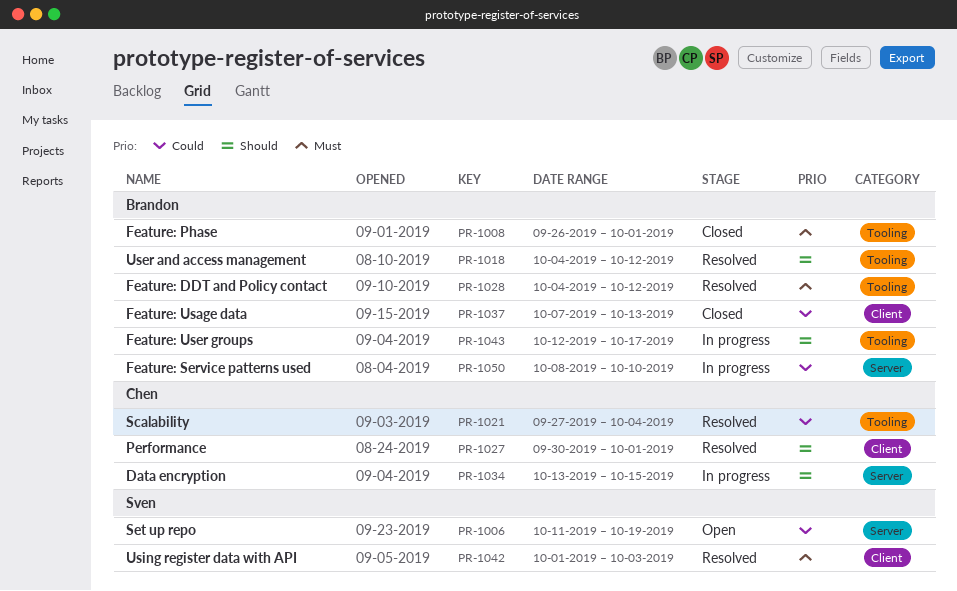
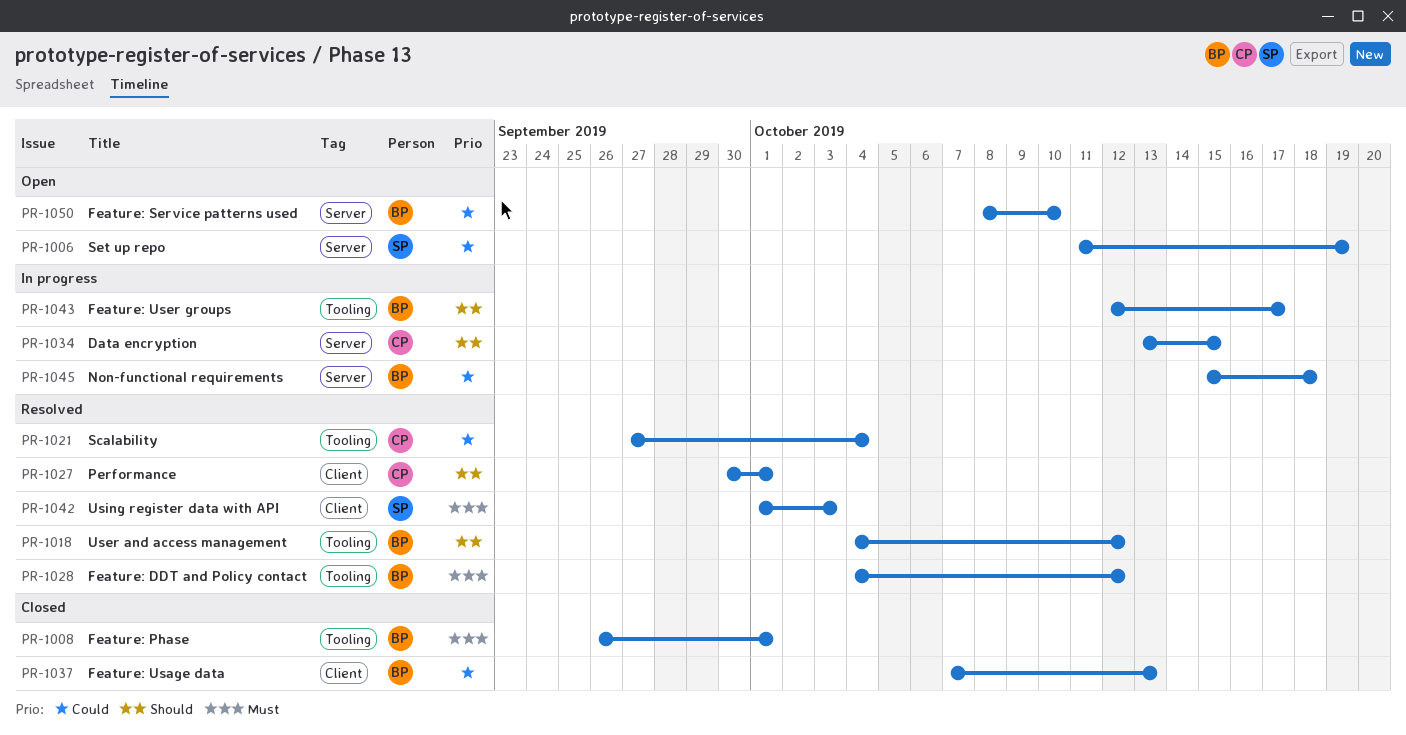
PR-1045: none -> present
PR-1050, status: In progress -> Open

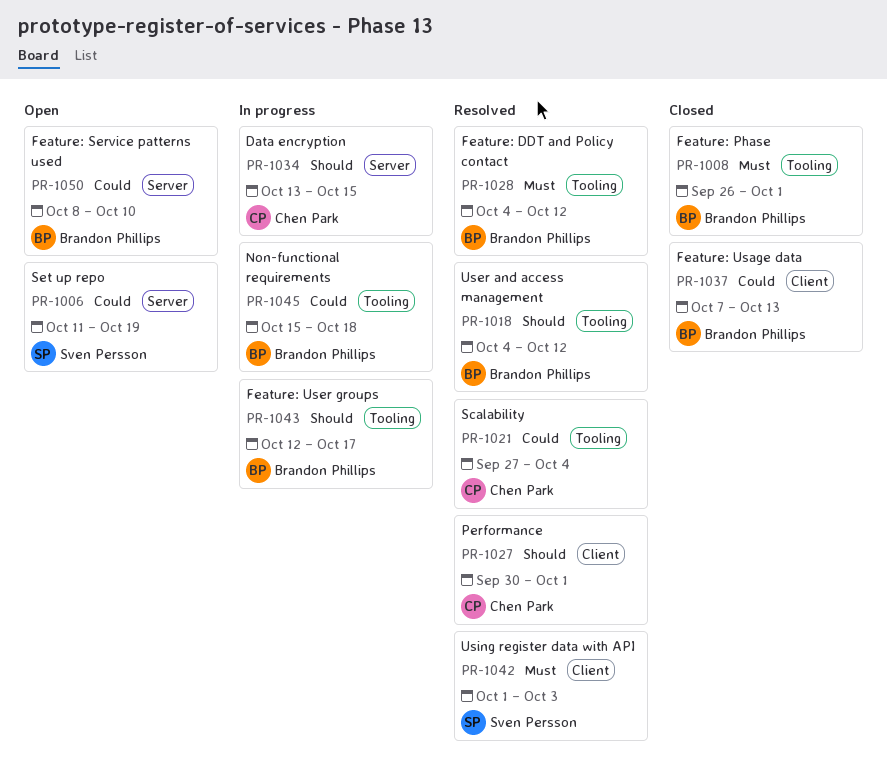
PR-1045, label: Server -> Tooling

